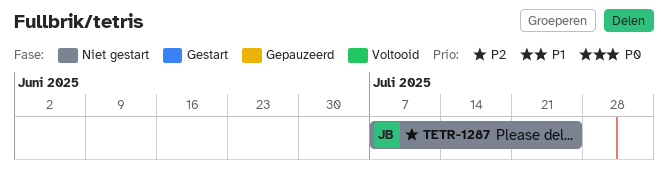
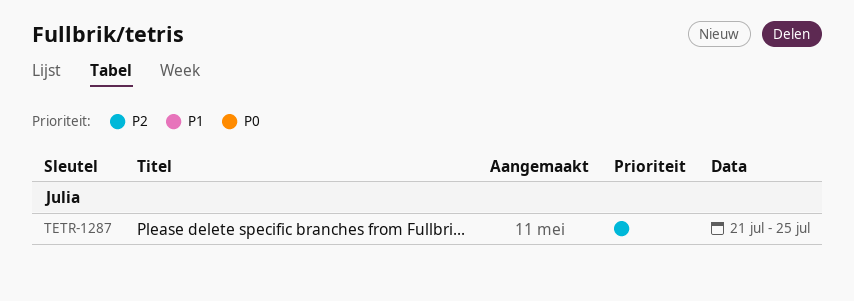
TETR-1287, start: Jul 7 -> Jul 21

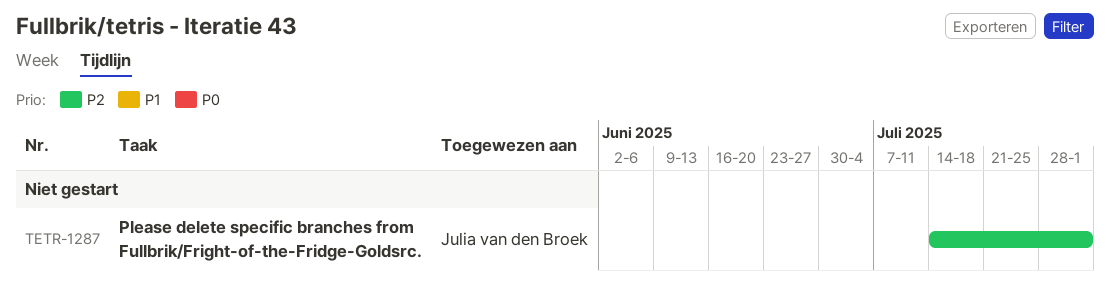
TETR-1287, start: Jul 21 -> Jul 14
TETR-1287, due: Jul 25 -> Aug 1

